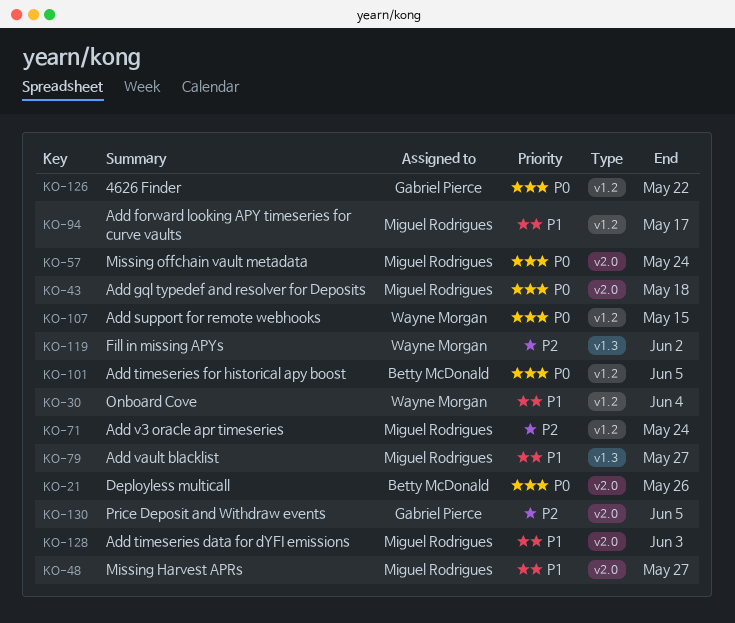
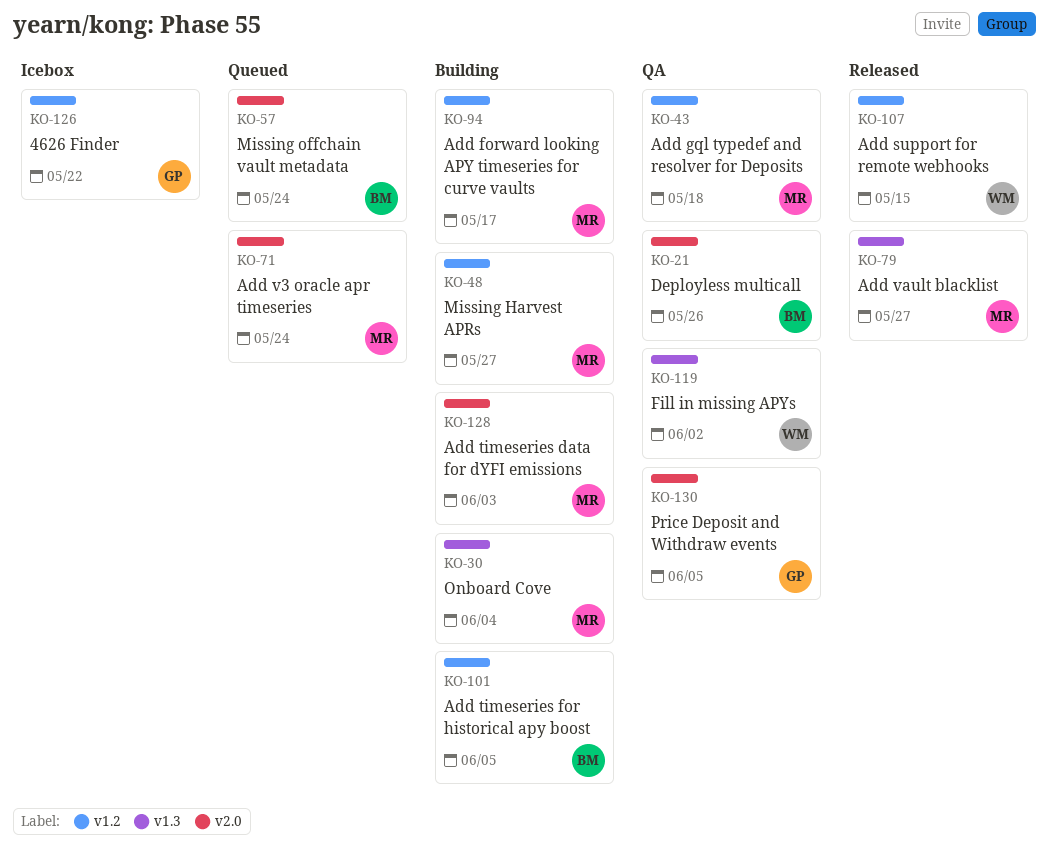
KO-30, owner: Wayne Morgan -> Miguel Rodrigues
KO-30, label: v1.2 -> v1.3
KO-43, label: v2.0 -> v1.2
KO-48, label: v2.0 -> v1.2
KO-57, owner: Miguel Rodrigues -> Betty McDonald
KO-71, label: v1.2 -> v2.0

